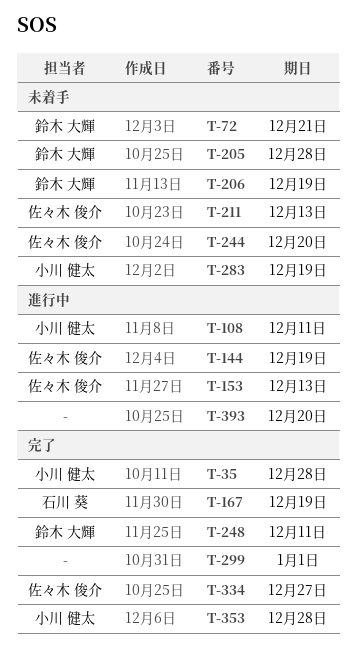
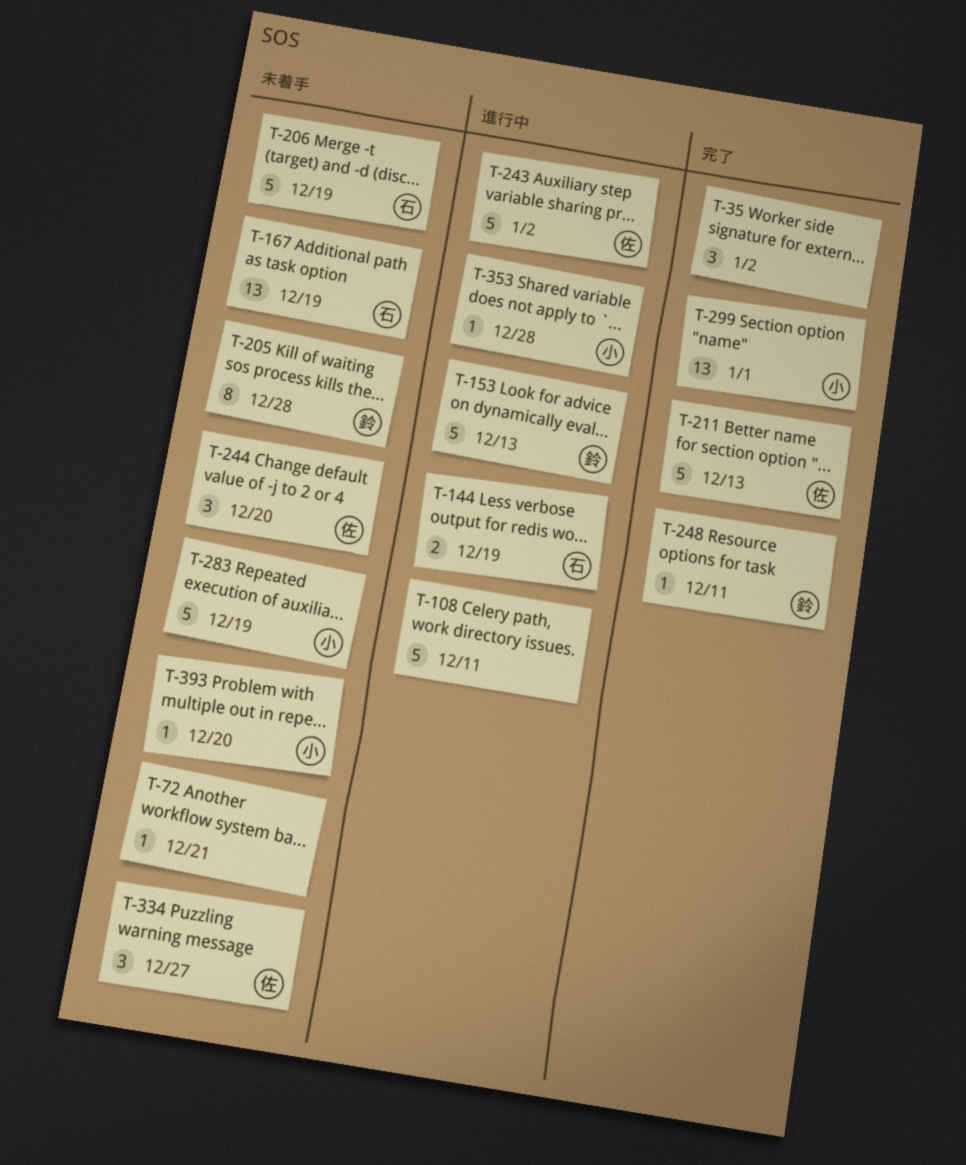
T-35, owner: 小川 健太 -> none
T-35, due: Dec 28 -> Jan 2
T-72, owner: 鈴木 大輝 -> none
T-108, owner: 小川 健太 -> none
T-144, owner: 佐々木 俊介 -> 石川 葵
T-153, owner: 佐々木 俊介 -> 鈴木 大輝
T-167, status: 完了 -> 未着手
T-206, owner: 鈴木 大輝 -> 石川 葵
T-211, status: 未着手 -> 完了
T-243: none -> present
T-299, owner: none -> 小川 健太
T-334, status: 完了 -> 未着手
T-353, status: 完了 -> 進行中
T-393, status: 進行中 -> 未着手
T-393, owner: none -> 小川 健太

